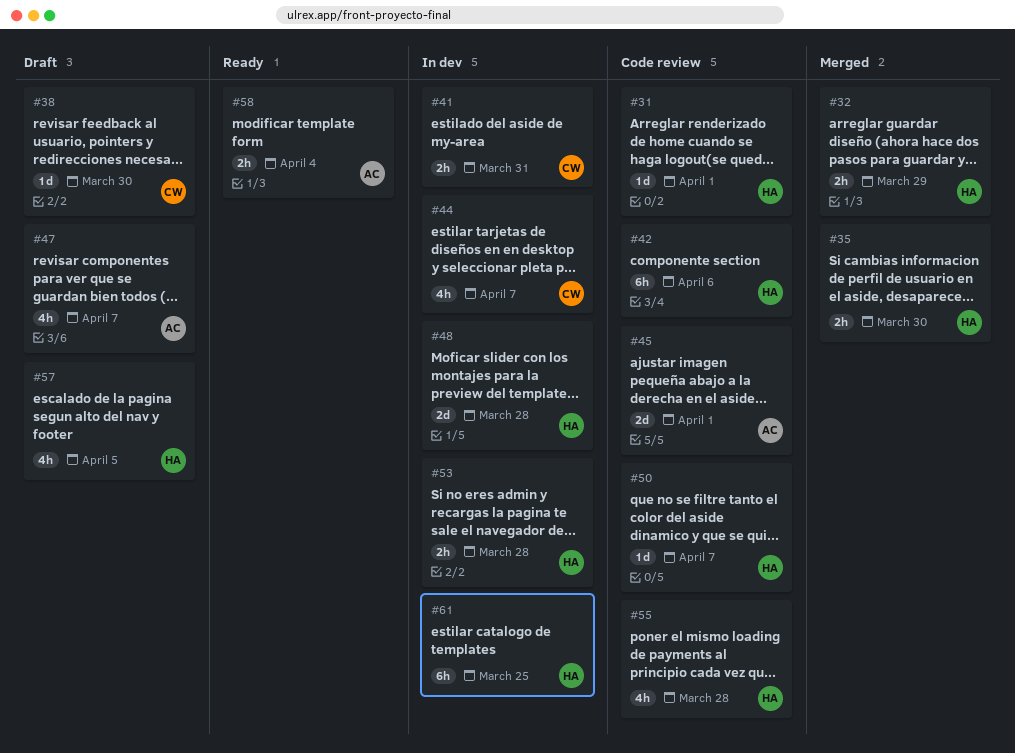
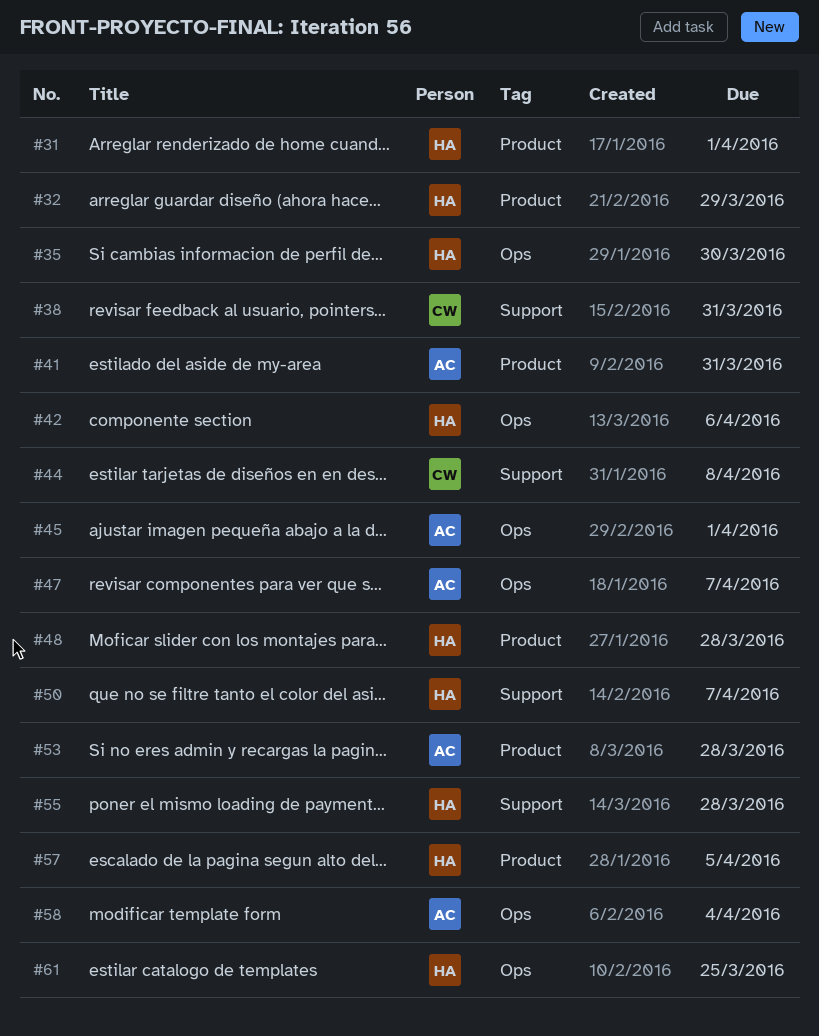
#38, due: Mar 30 -> Mar 31
#41, owner: CW -> AC
#44, due: Apr 7 -> Apr 8
#53, owner: HA -> AC

